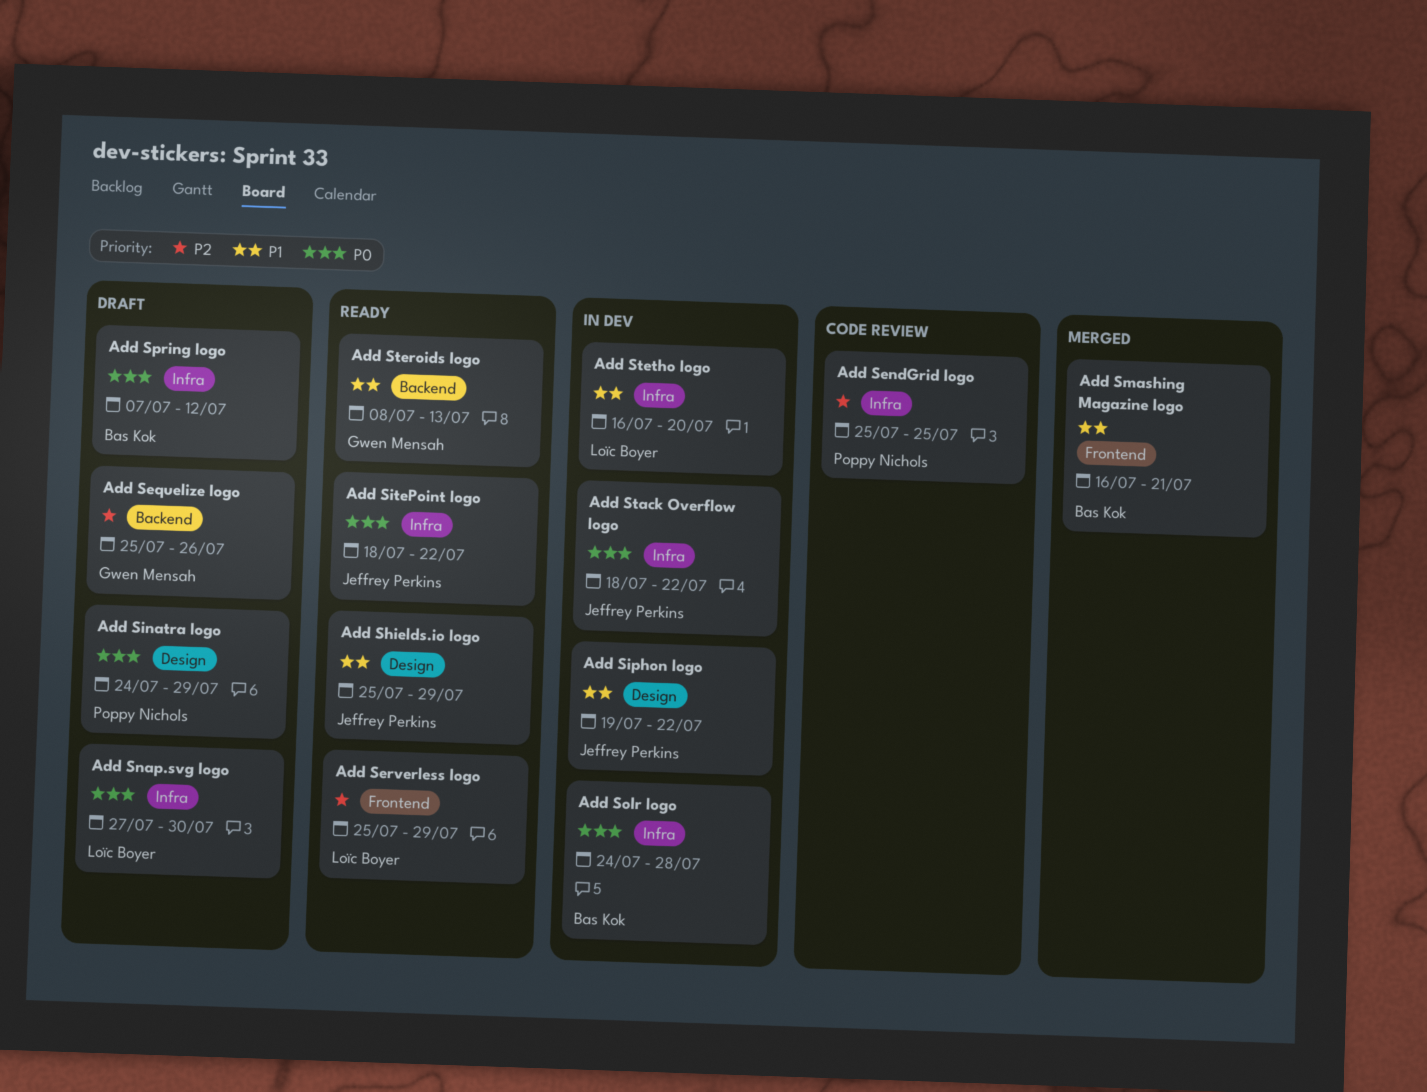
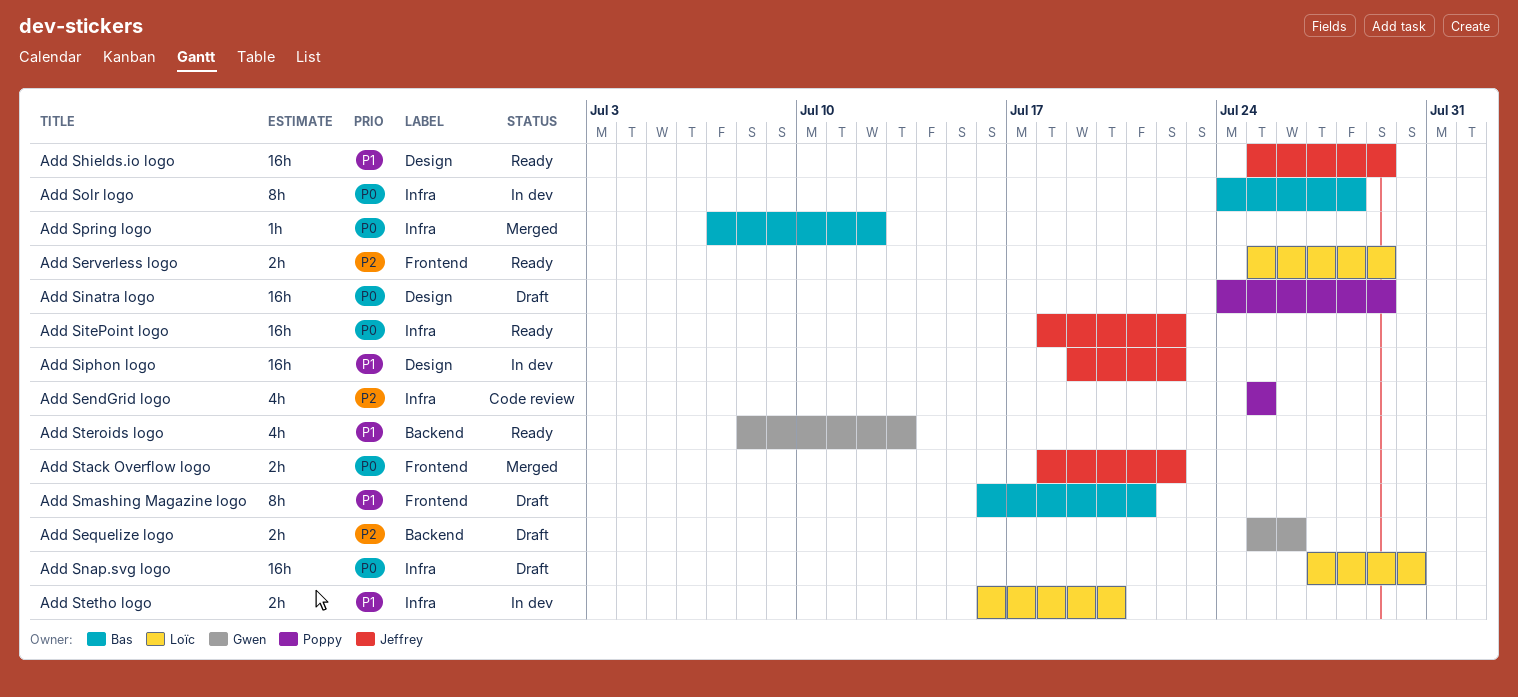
Add Smashing Magazine logo, status: Merged -> Draft
Add Spring logo, status: Draft -> Merged
Add Stack Overflow logo, status: In dev -> Merged
Add Stack Overflow logo, label: Infra -> Frontend

